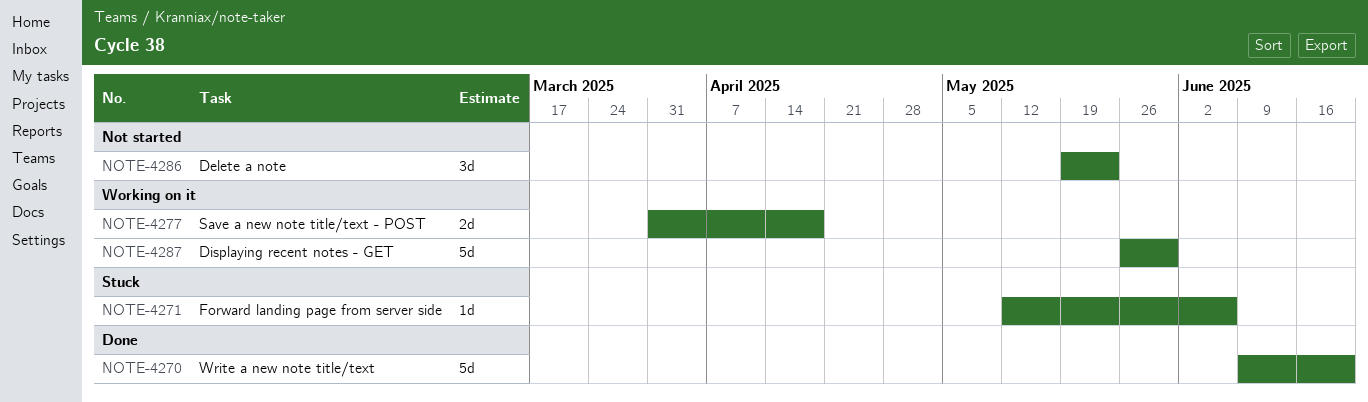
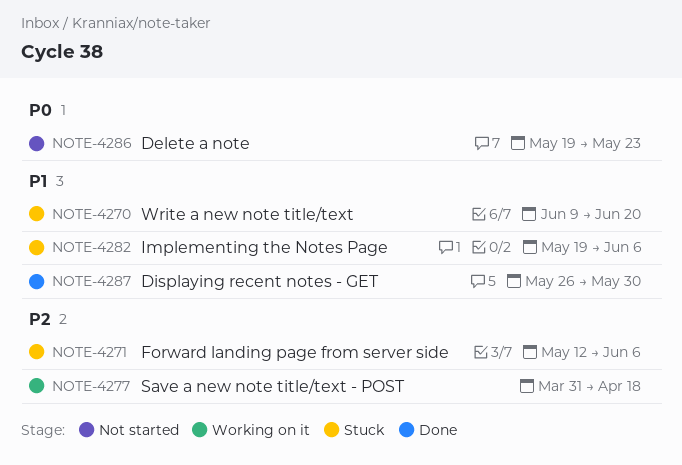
NOTE-4270, status: Done -> Stuck
NOTE-4282: none -> present
NOTE-4287, status: Working on it -> Done

